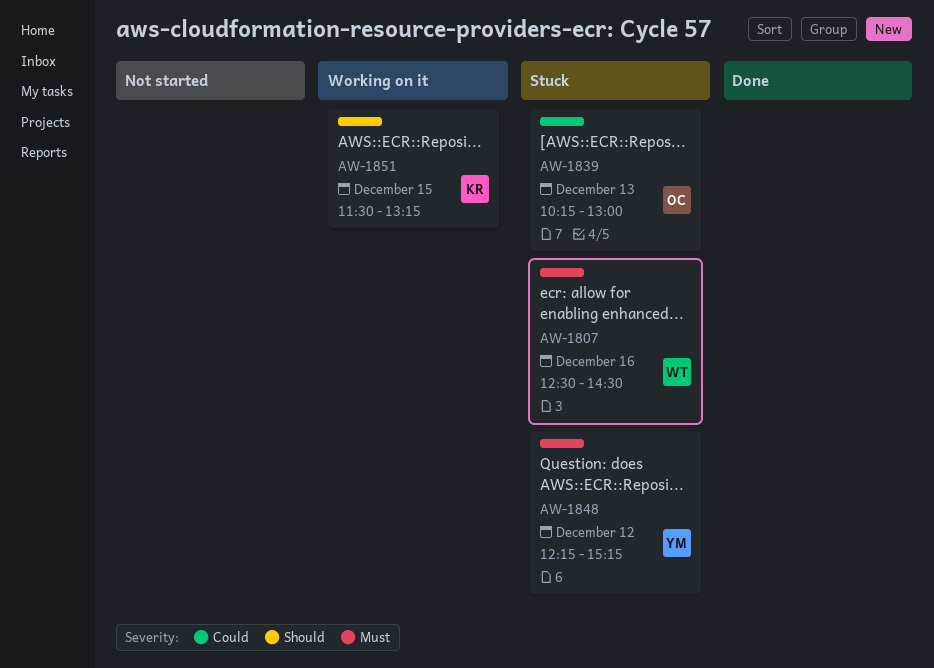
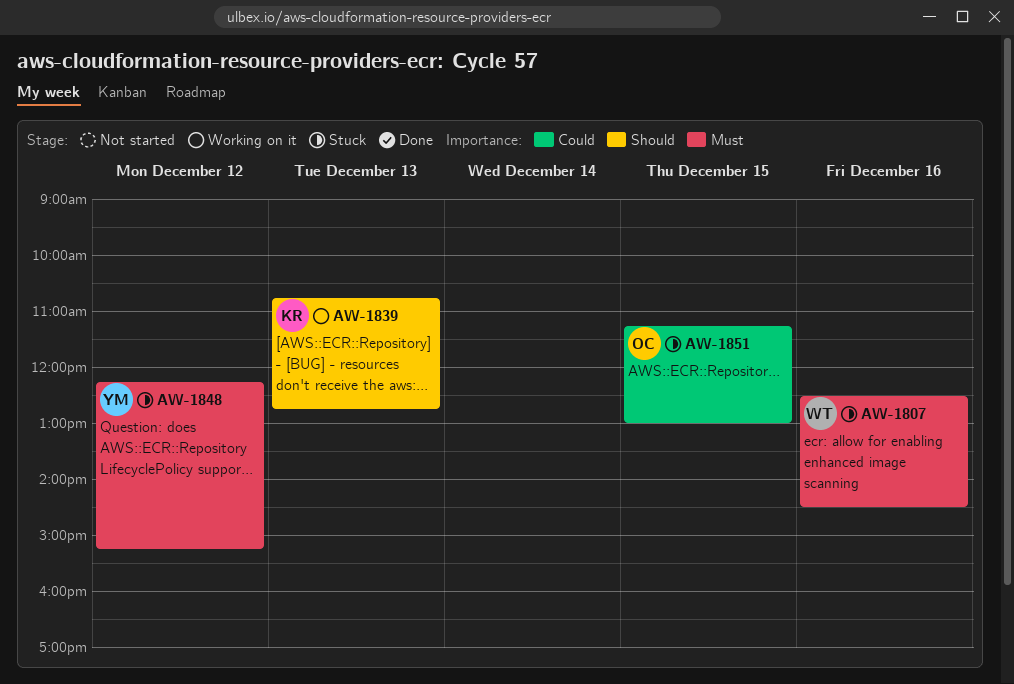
AW-1839, status: Stuck -> Working on it
AW-1839, owner: OC -> KR
AW-1839, priority: Could -> Should
AW-1839, begins: 10:15 -> 10:45
AW-1839, ends: 13:00 -> 12:45
AW-1851, status: Working on it -> Stuck
AW-1851, owner: KR -> OC
AW-1851, priority: Should -> Could
AW-1851, begins: 11:30 -> 11:15
AW-1851, ends: 13:15 -> 13:00

